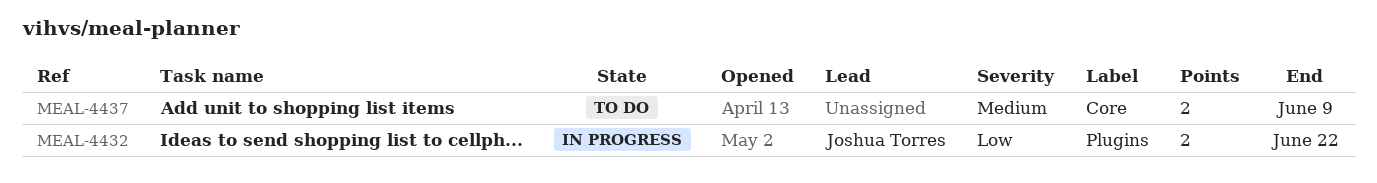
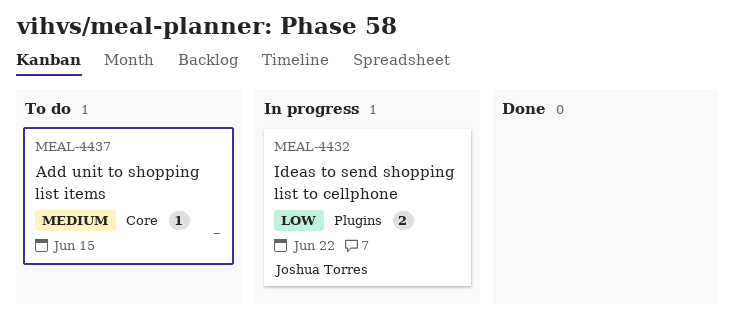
MEAL-4437, estimate: 2 -> 1
MEAL-4437, due: Jun 9 -> Jun 15

